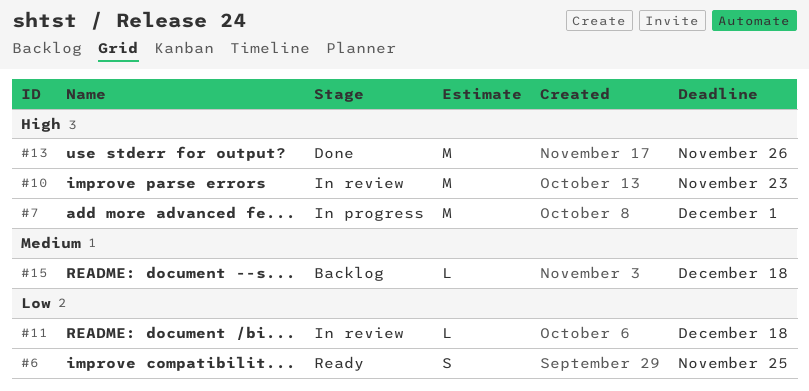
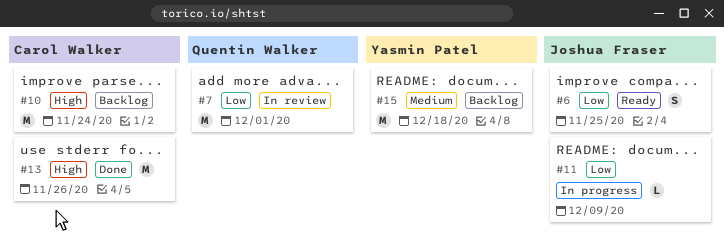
#7, status: In progress -> In review
#7, priority: High -> Low
#10, status: In review -> Backlog
#10, due: Nov 23 -> Nov 24
#11, status: In review -> In progress
#11, due: Dec 18 -> Dec 9
#15, estimate: L -> M

